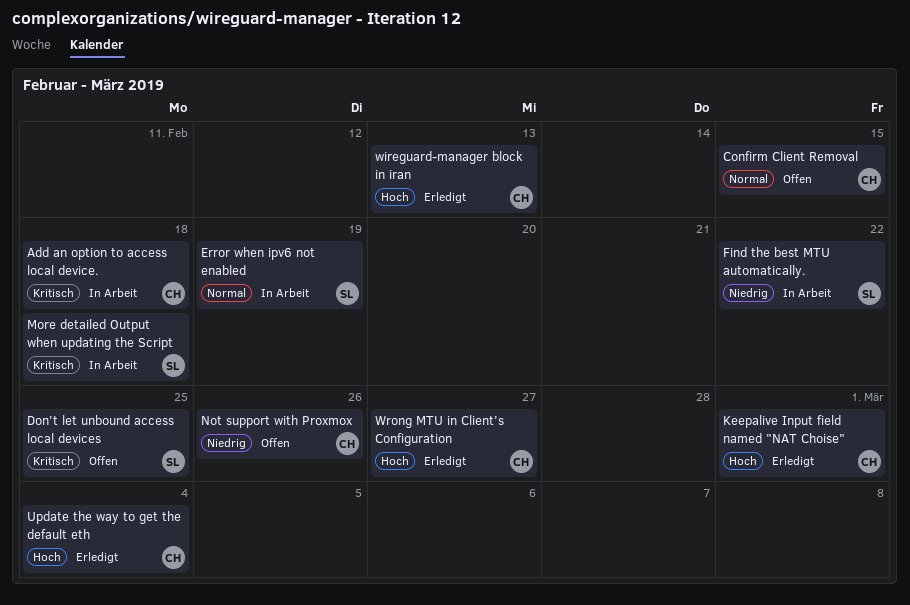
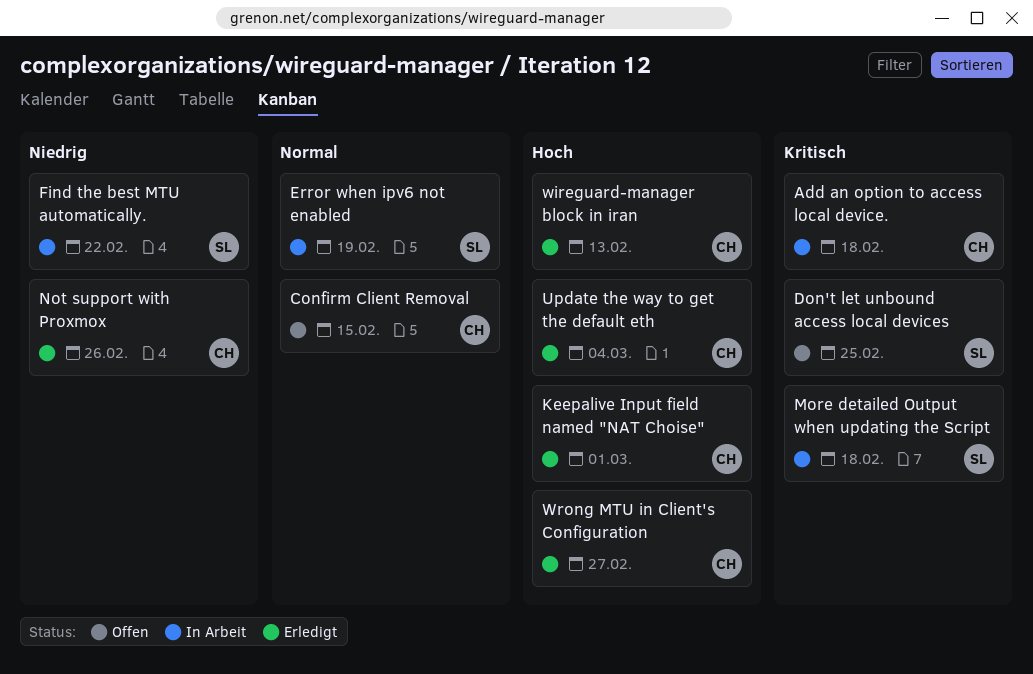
Not support with Proxmox, status: Offen -> Erledigt

